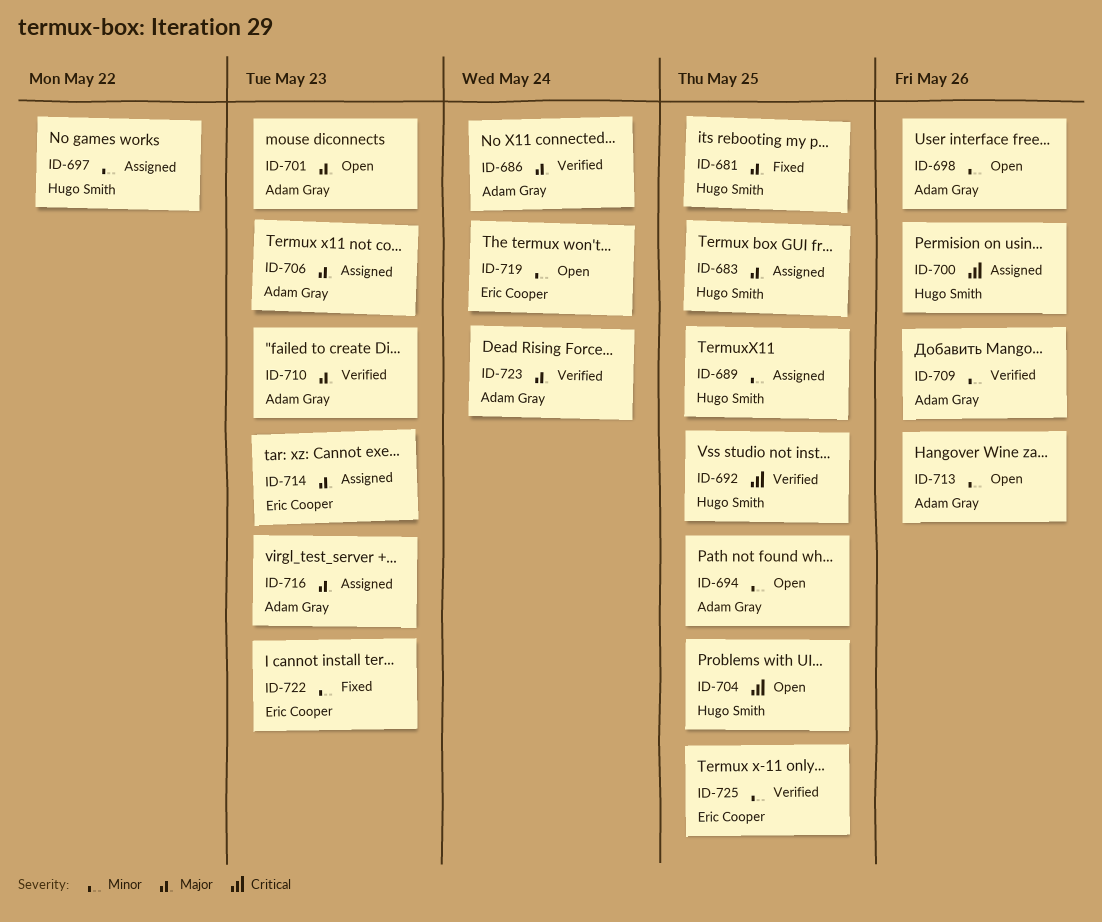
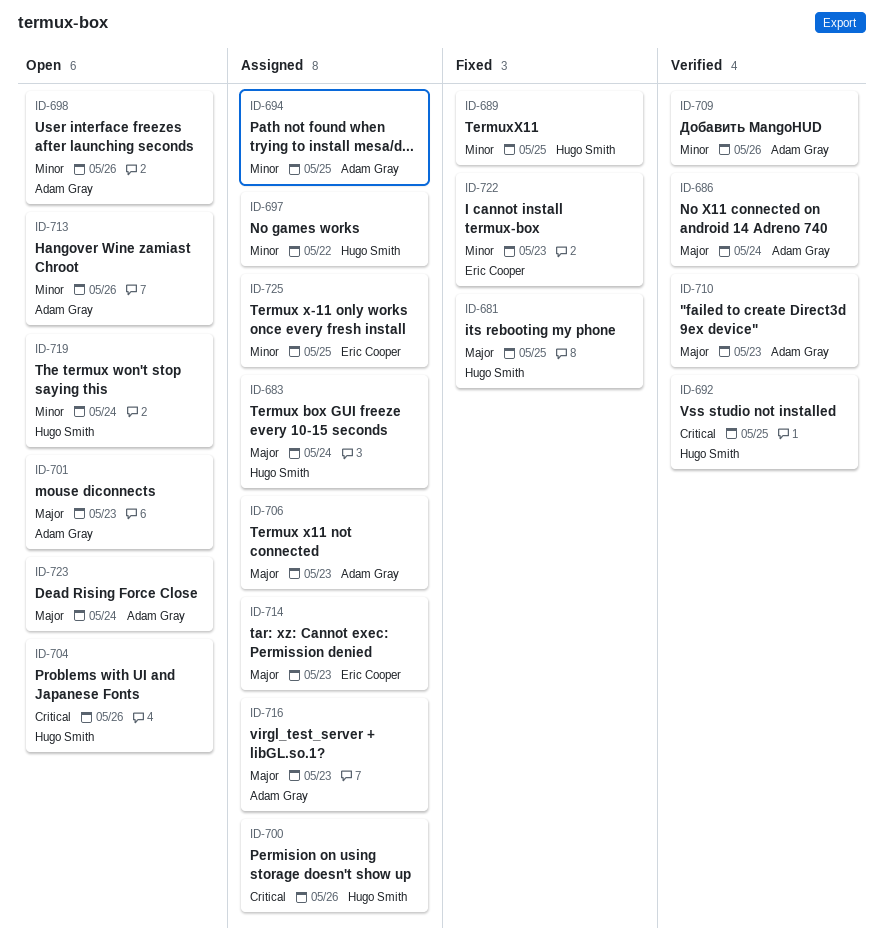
ID-683, due: May 25 -> May 24
ID-689, status: Assigned -> Fixed
ID-694, status: Open -> Assigned
ID-704, due: May 25 -> May 26
ID-719, owner: Eric Cooper -> Hugo Smith
ID-723, status: Verified -> Open
ID-725, status: Verified -> Assigned

